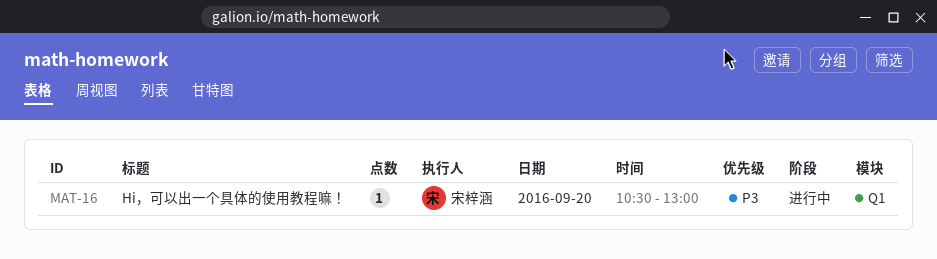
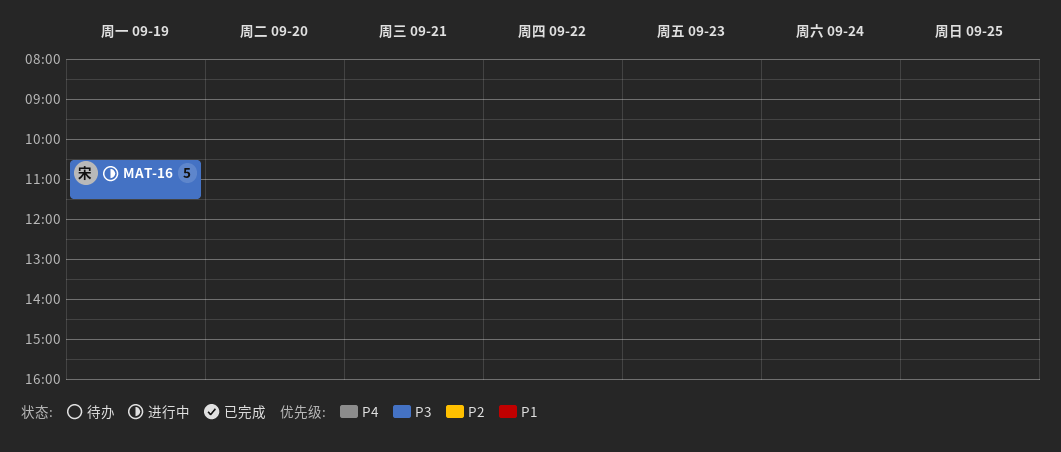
MAT-16, estimate: 1 -> 5
MAT-16, day: Sep 20 -> Sep 19
MAT-16, ends: 13:00 -> 11:30

